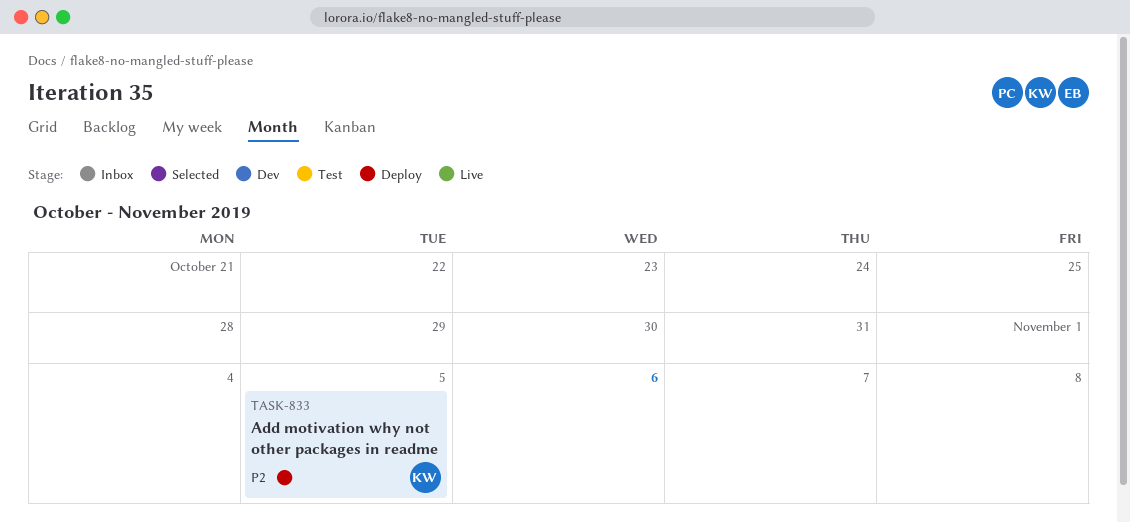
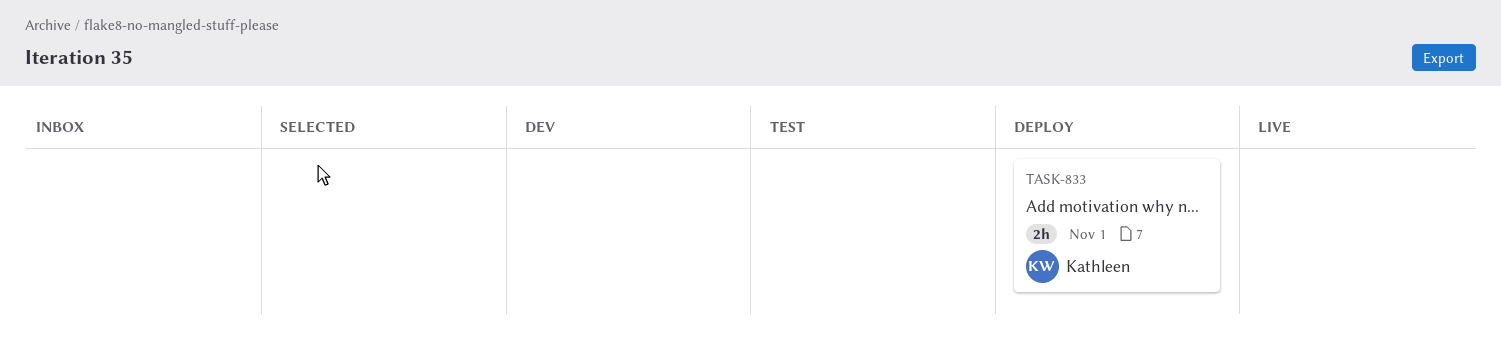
TASK-833, due: Nov 5 -> Nov 1

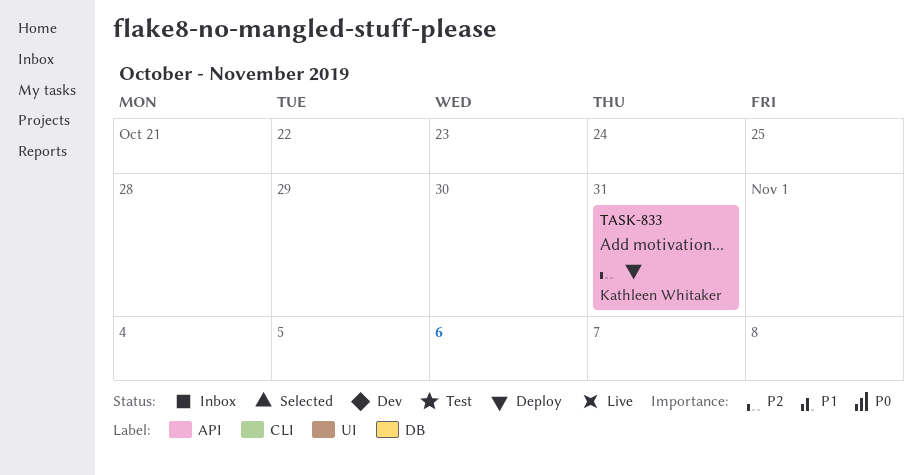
TASK-833, due: Nov 1 -> Oct 31

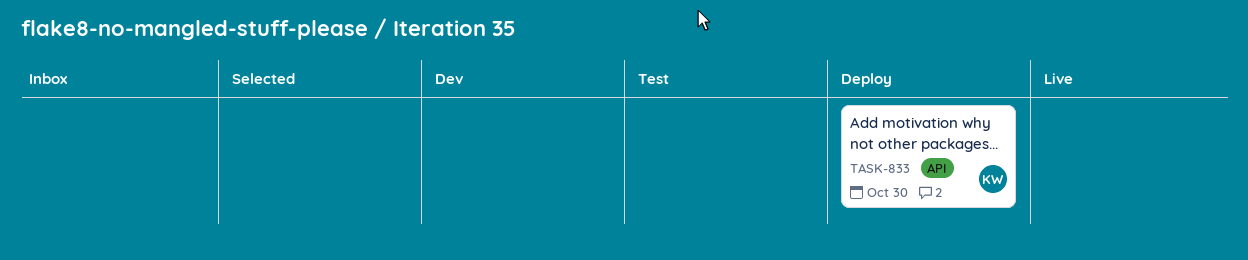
TASK-833, due: Oct 31 -> Oct 30

